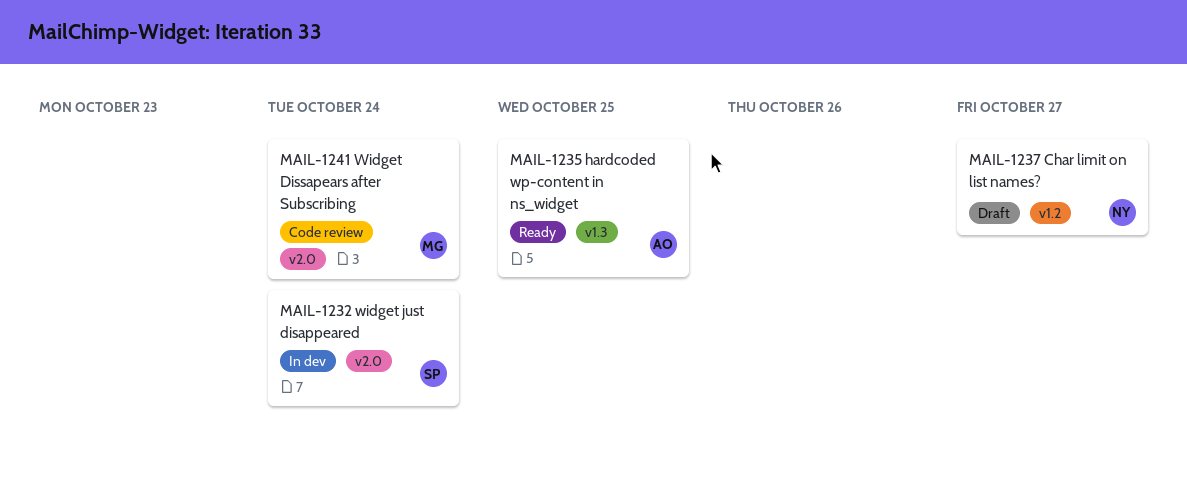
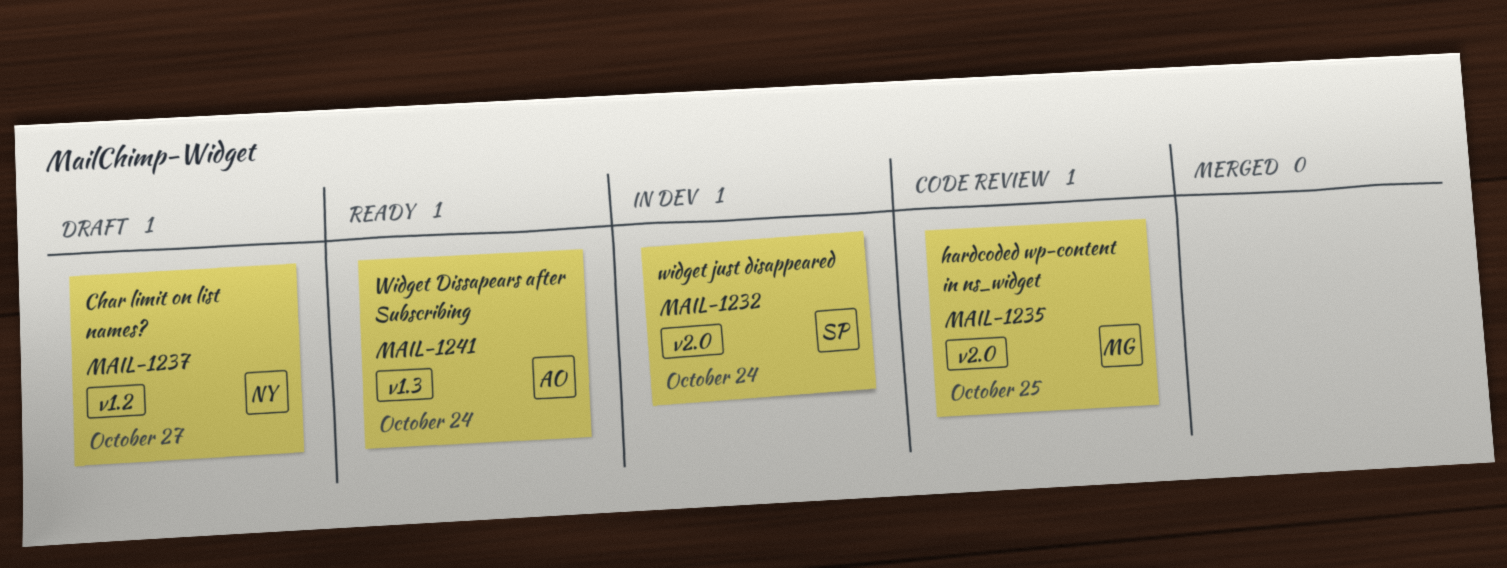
MAIL-1235, status: Ready -> Code review
MAIL-1235, owner: AO -> MG
MAIL-1235, label: v1.3 -> v2.0
MAIL-1241, status: Code review -> Ready
MAIL-1241, owner: MG -> AO
MAIL-1241, label: v2.0 -> v1.3

